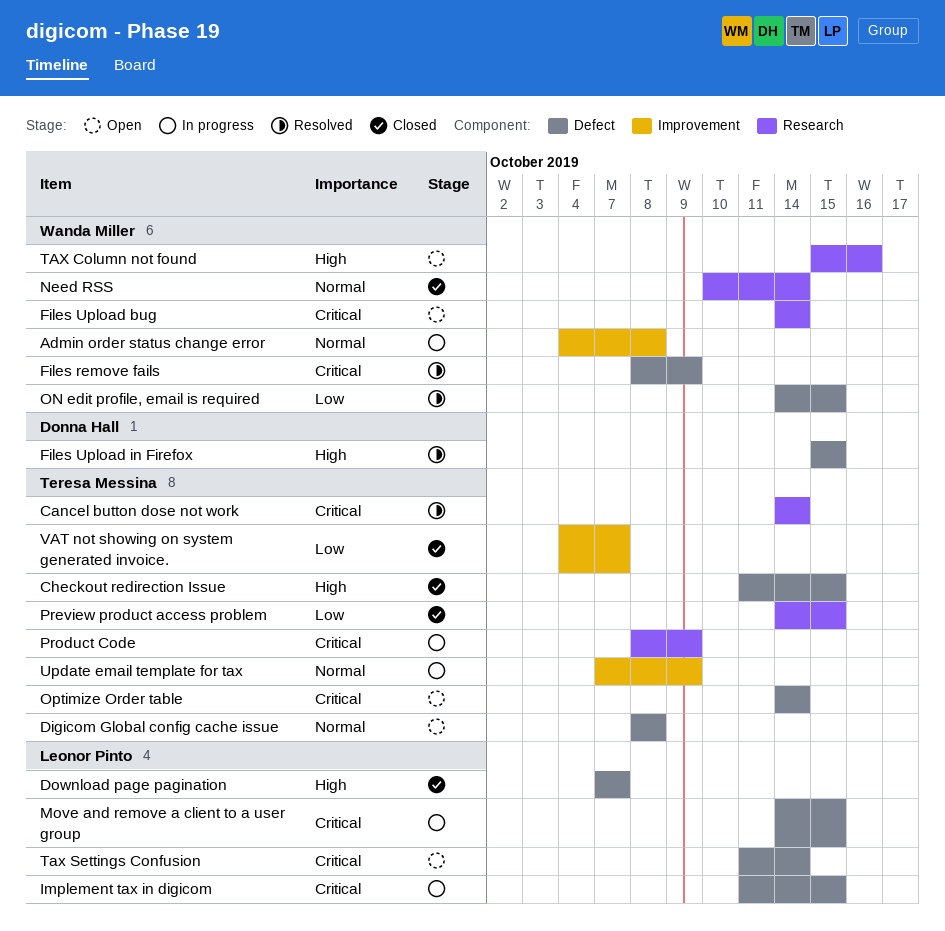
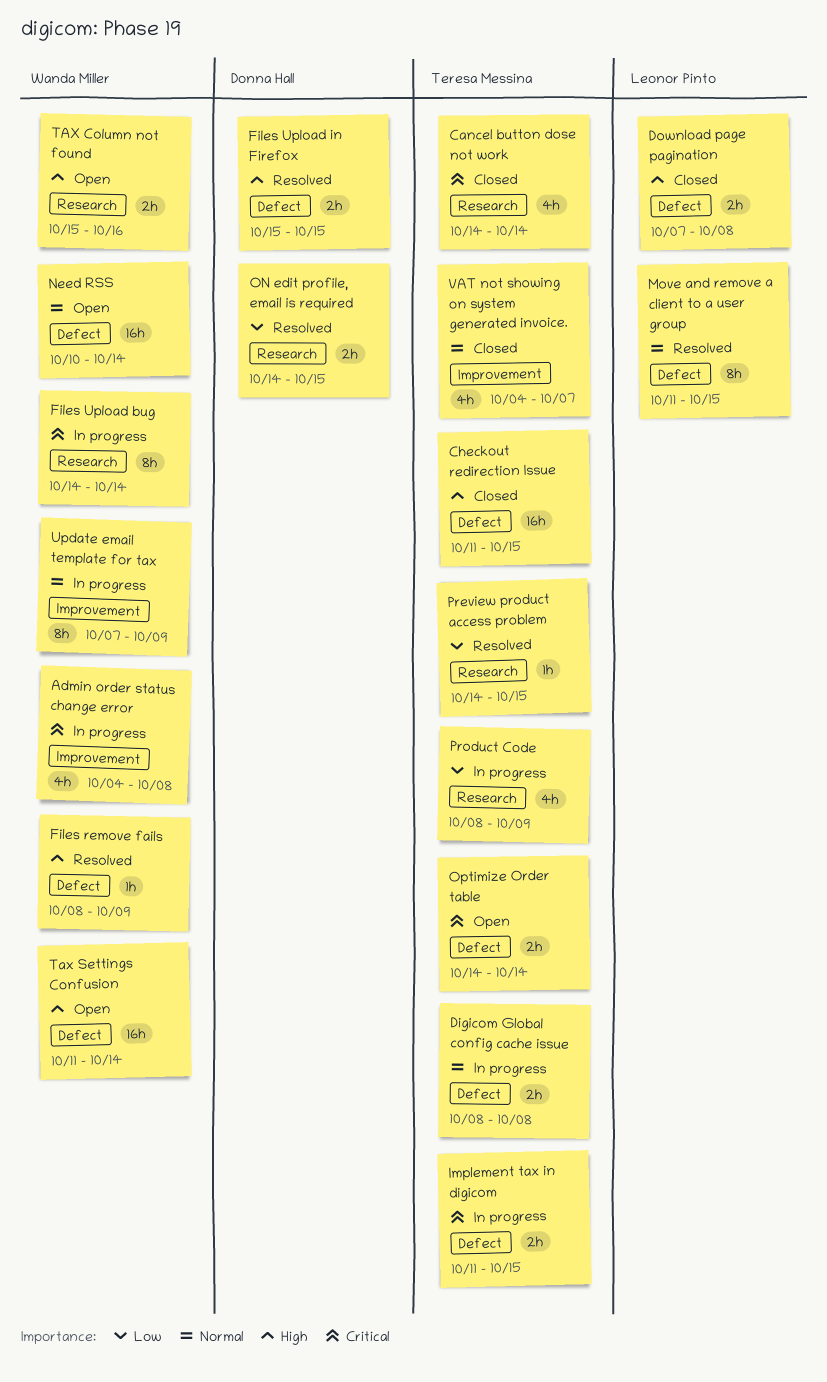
Admin order status change error, priority: Normal -> Critical
Cancel button dose not work, status: Resolved -> Closed
Digicom Global config cache issue, status: Open -> In progress
Download page pagination, due: Oct 7 -> Oct 8
Files remove fails, priority: Critical -> High
Files Upload bug, status: Open -> In progress
Implement tax in digicom, owner: Leonor Pinto -> Teresa Messina
Move and remove a client to a user group, status: In progress -> Resolved
Move and remove a client to a user group, priority: Critical -> Normal
Move and remove a client to a user group, start: Oct 14 -> Oct 11
Need RSS, status: Closed -> Open
Need RSS, label: Research -> Defect
ON edit profile, email is required, owner: Wanda Miller -> Donna Hall
ON edit profile, email is required, label: Defect -> Research
Preview product access problem, status: Closed -> Resolved
Product Code, priority: Critical -> Low
Tax Settings Confusion, owner: Leonor Pinto -> Wanda Miller
Tax Settings Confusion, priority: Critical -> High
Update email template for tax, owner: Teresa Messina -> Wanda Miller
VAT not showing on system generated invoice., priority: Low -> Normal

